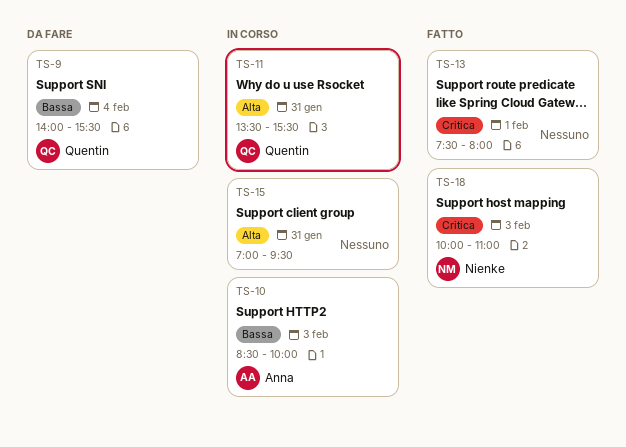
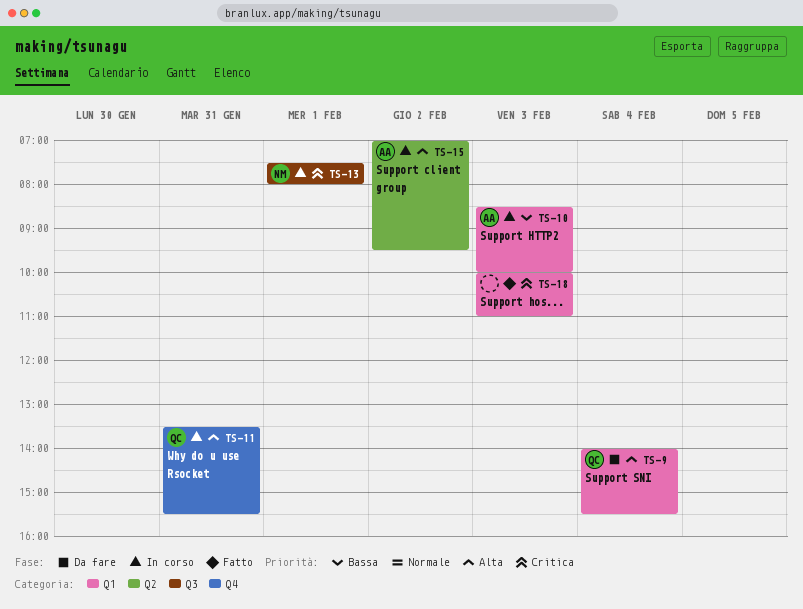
TS-9, priority: Bassa -> Alta
TS-13, status: Fatto -> In corso
TS-13, owner: none -> Nienke
TS-15, owner: none -> Anna
TS-15, day: Jan 31 -> Feb 2
TS-18, owner: Nienke -> none

